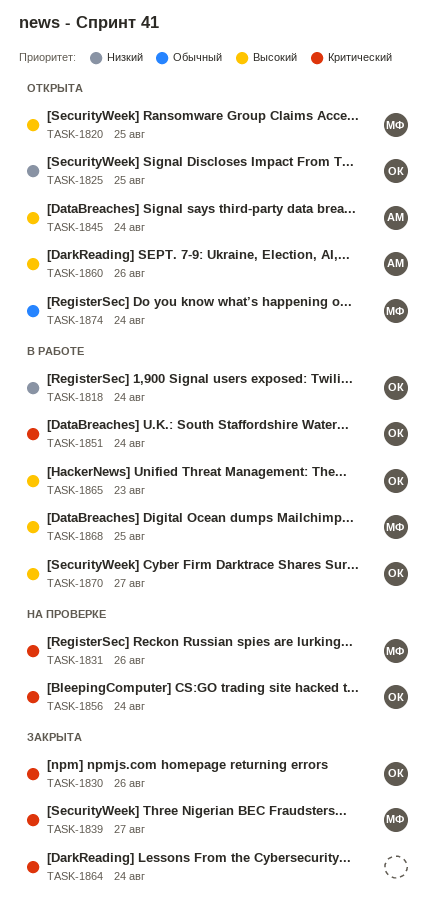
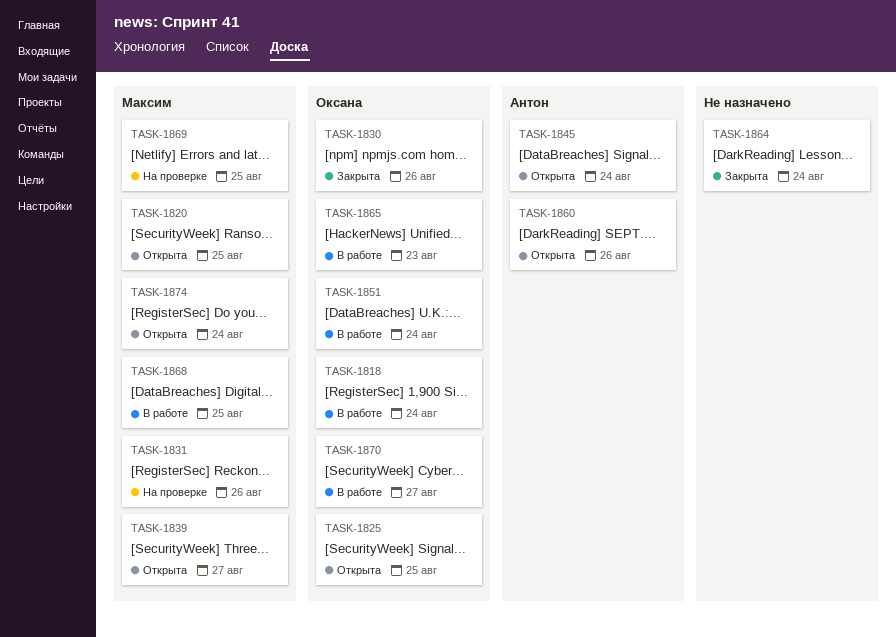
TASK-1839, status: Закрыта -> Открыта
TASK-1856: present -> none
TASK-1869: none -> present

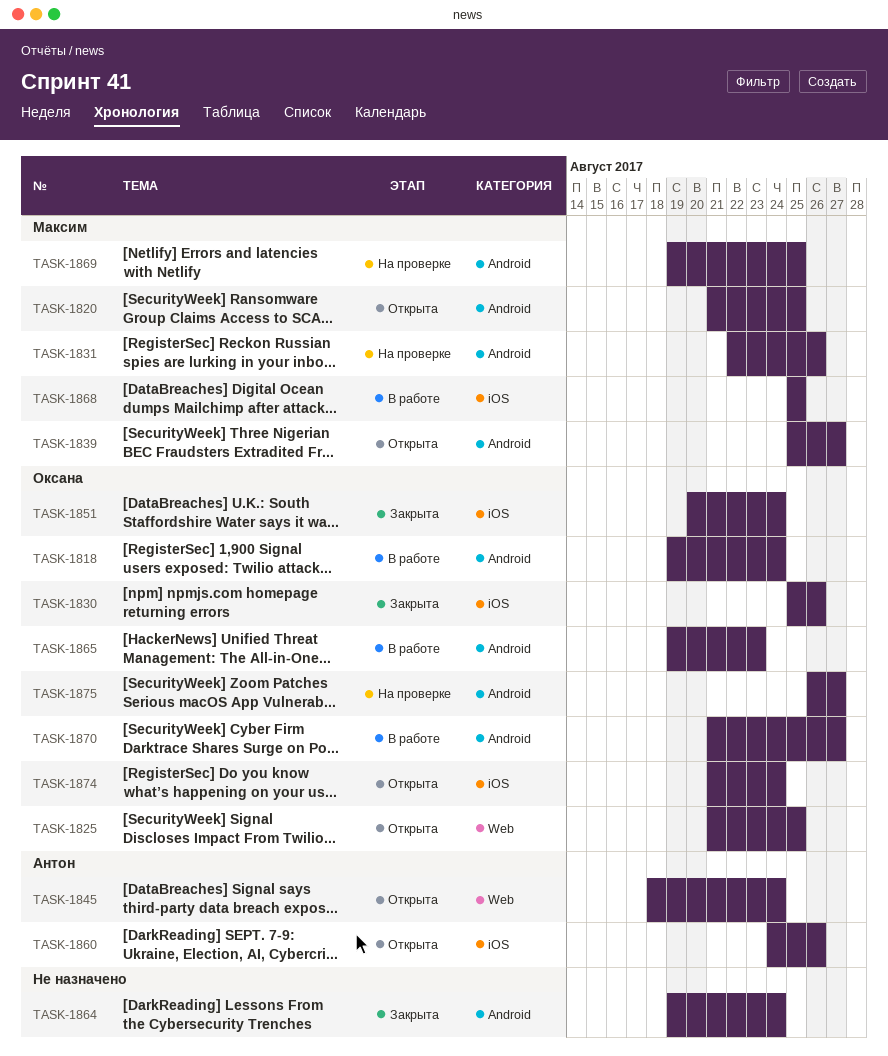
TASK-1851, status: В работе -> Закрыта
TASK-1874, owner: Максим -> Оксана
TASK-1875: none -> present

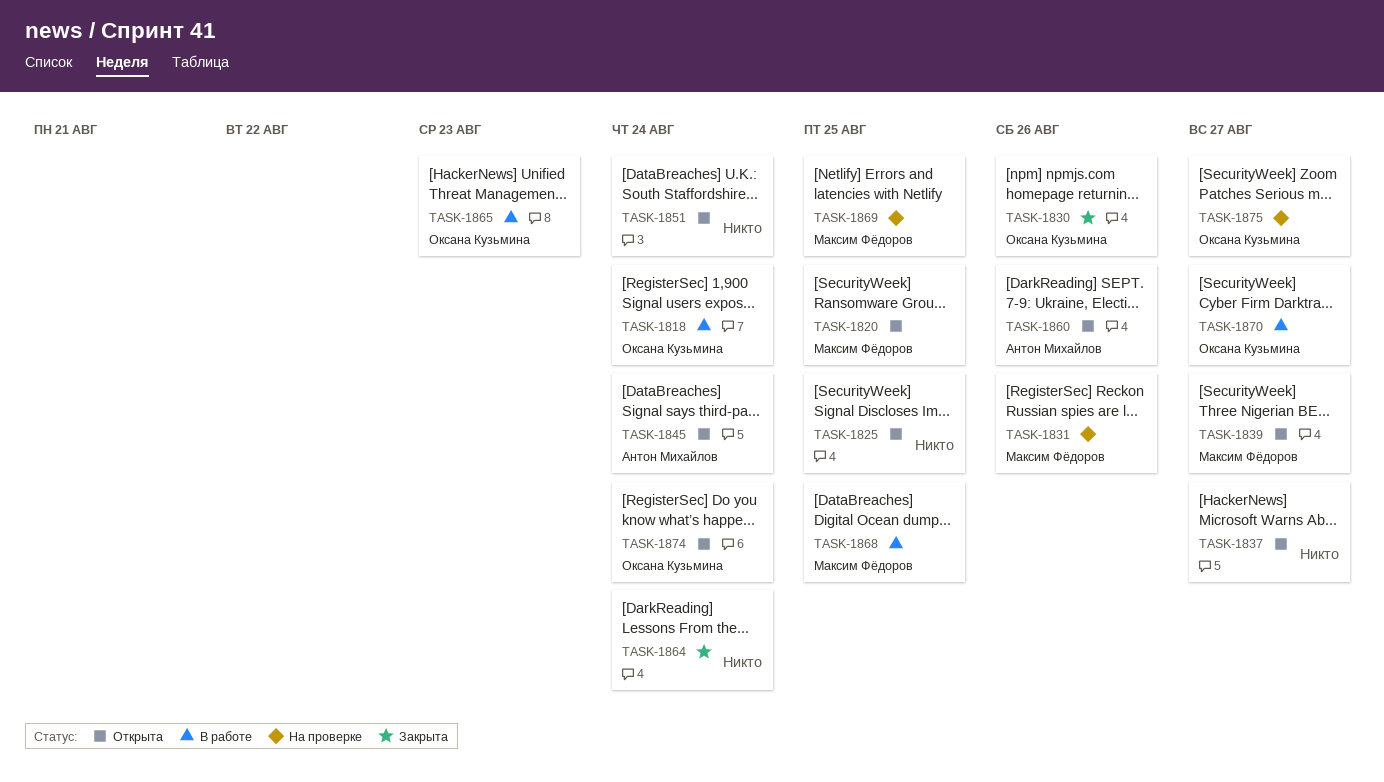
TASK-1825, owner: Оксана Кузьмина -> none
TASK-1837: none -> present
TASK-1851, status: Закрыта -> Открыта
TASK-1851, owner: Оксана Кузьмина -> none

